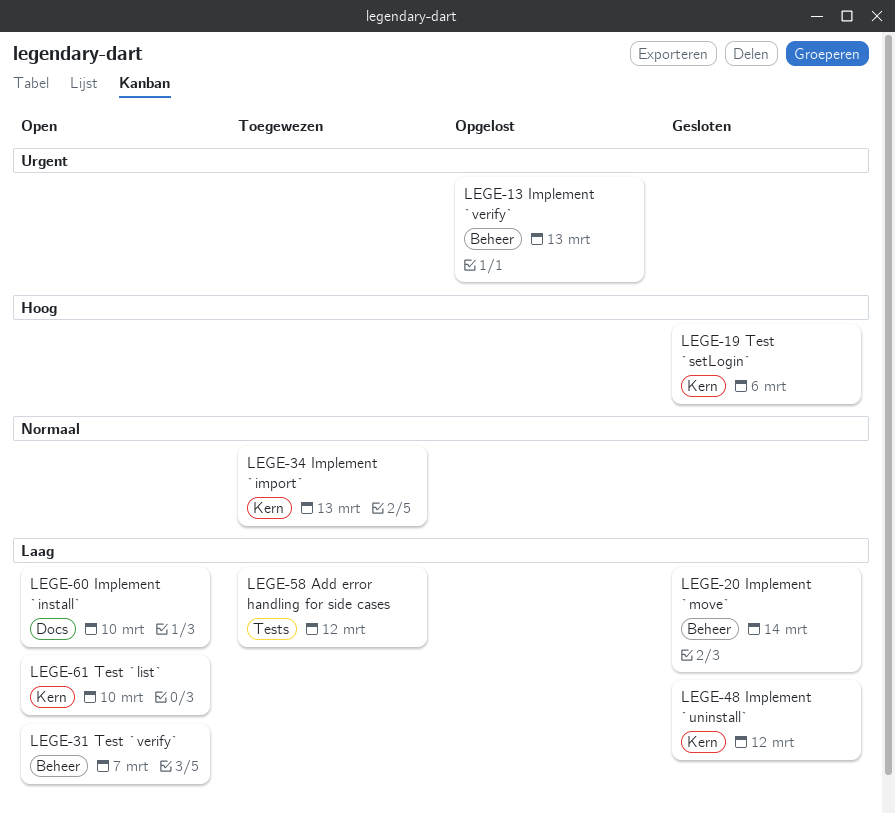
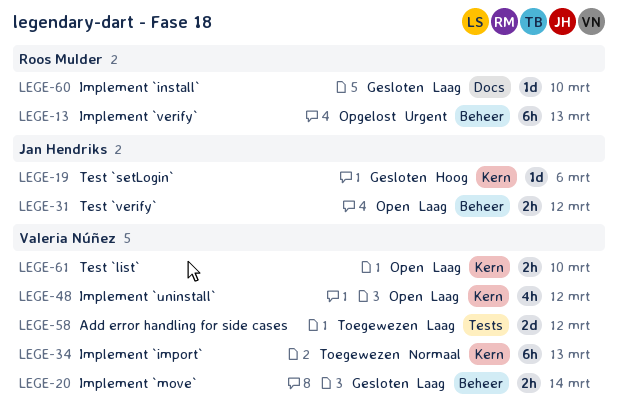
LEGE-31, due: Mar 7 -> Mar 12
LEGE-48, status: Gesloten -> Open
LEGE-60, status: Open -> Gesloten

